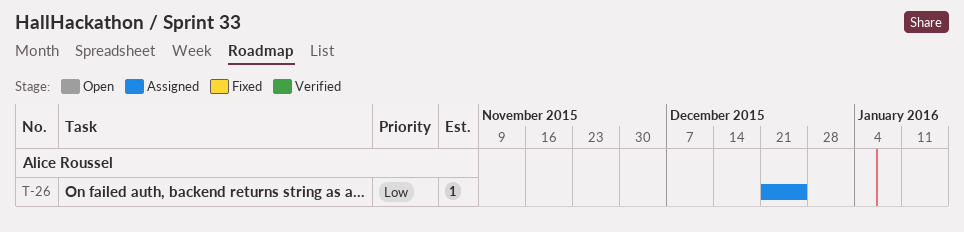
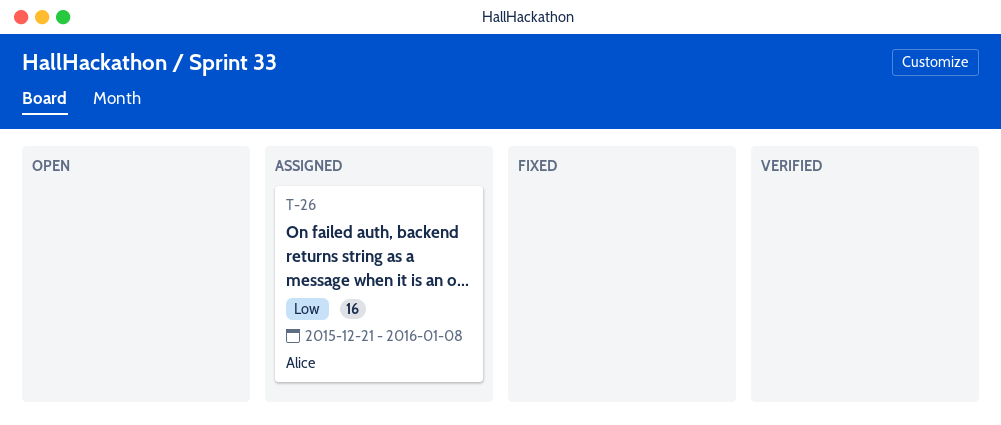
T-26, estimate: 1 -> 16
T-26, due: Dec 25 -> Jan 8

